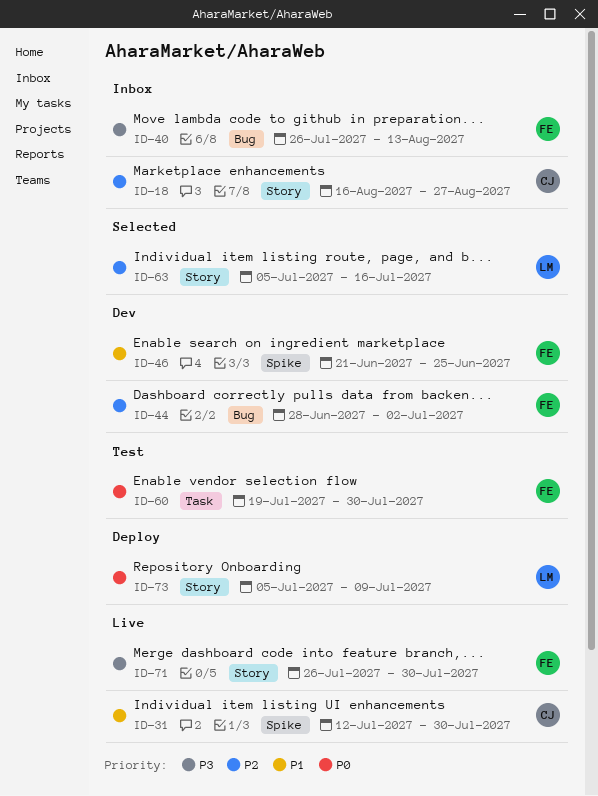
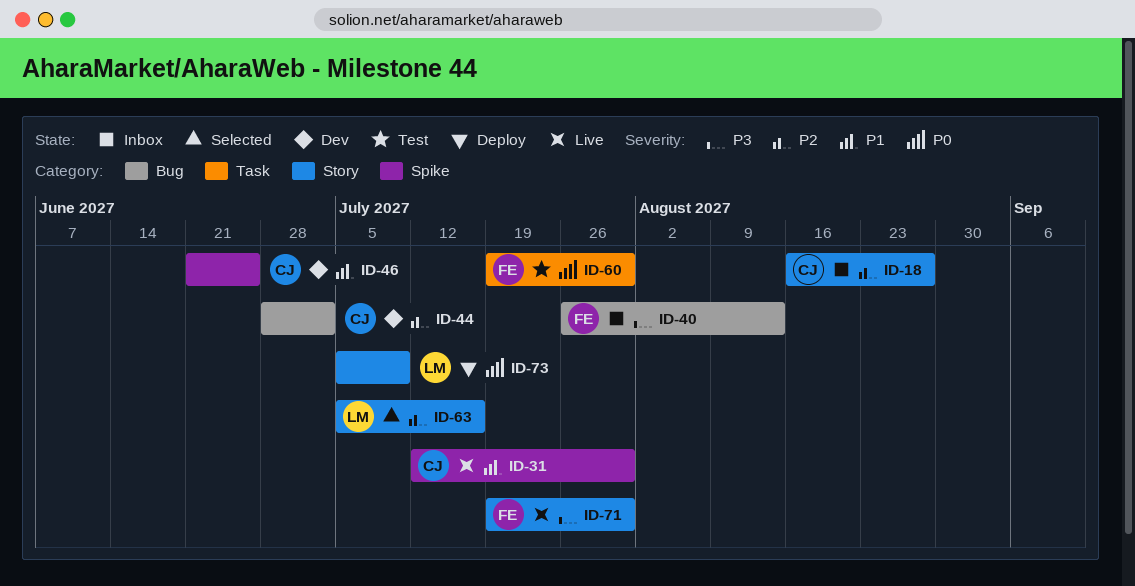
ID-44, owner: FE -> CJ
ID-46, owner: FE -> CJ
ID-71, start: Jul 26 -> Jul 19

